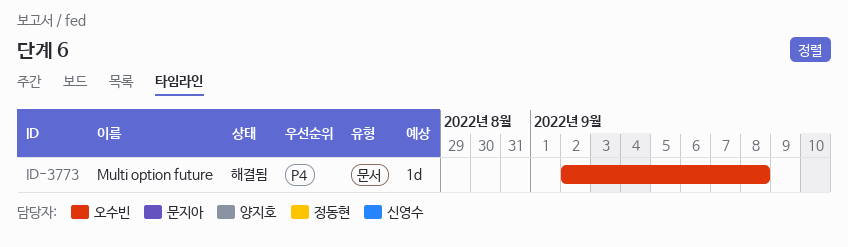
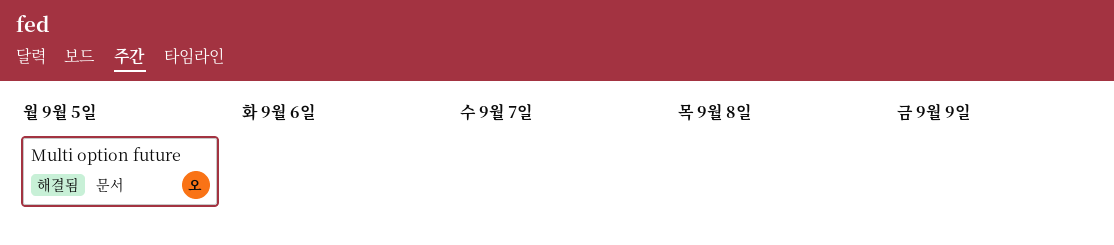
Multi option future, due: Sep 8 -> Sep 5

